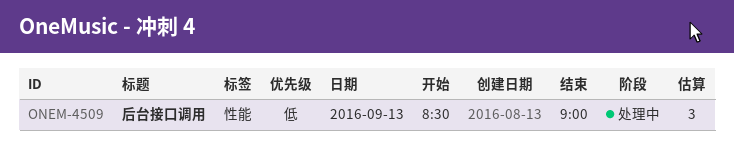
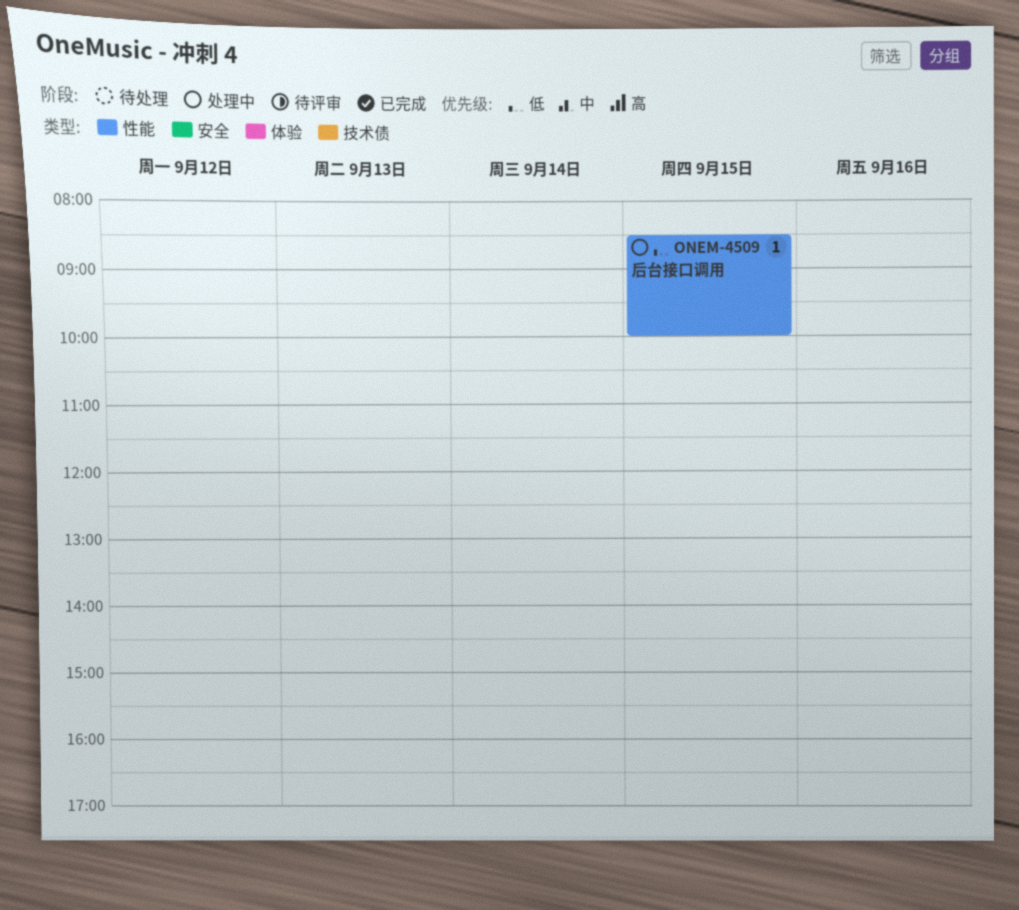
ONEM-4509, estimate: 3 -> 1
ONEM-4509, day: Sep 13 -> Sep 15
ONEM-4509, ends: 09:00 -> 10:00

